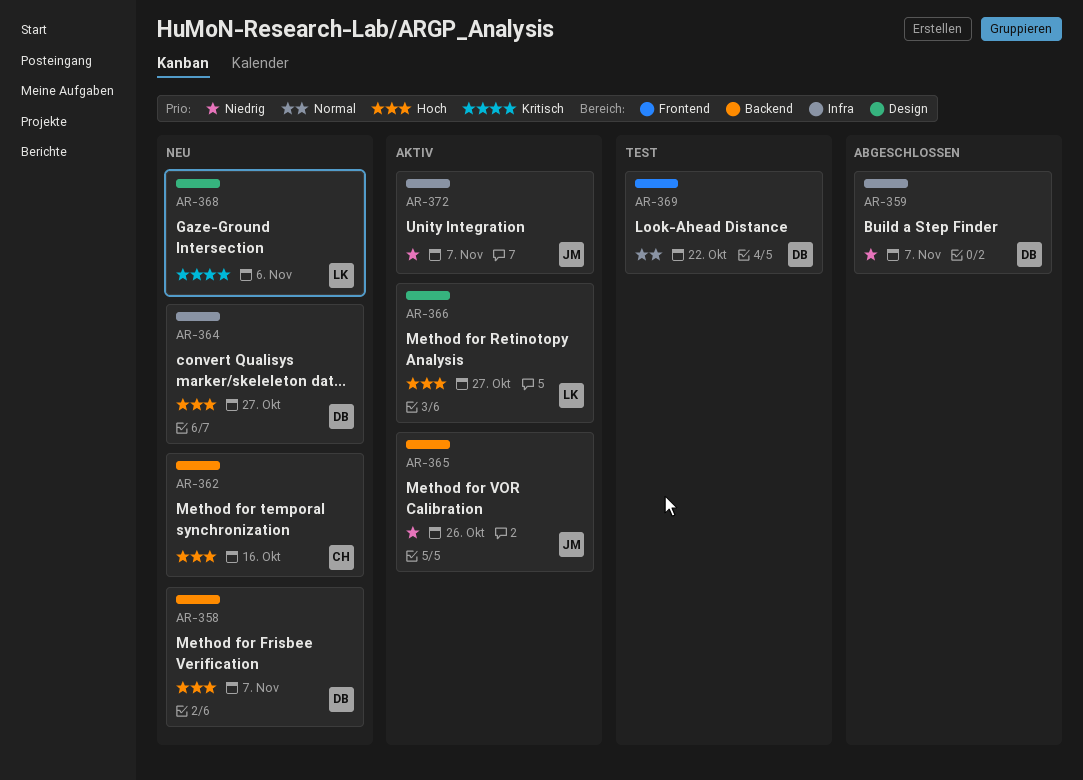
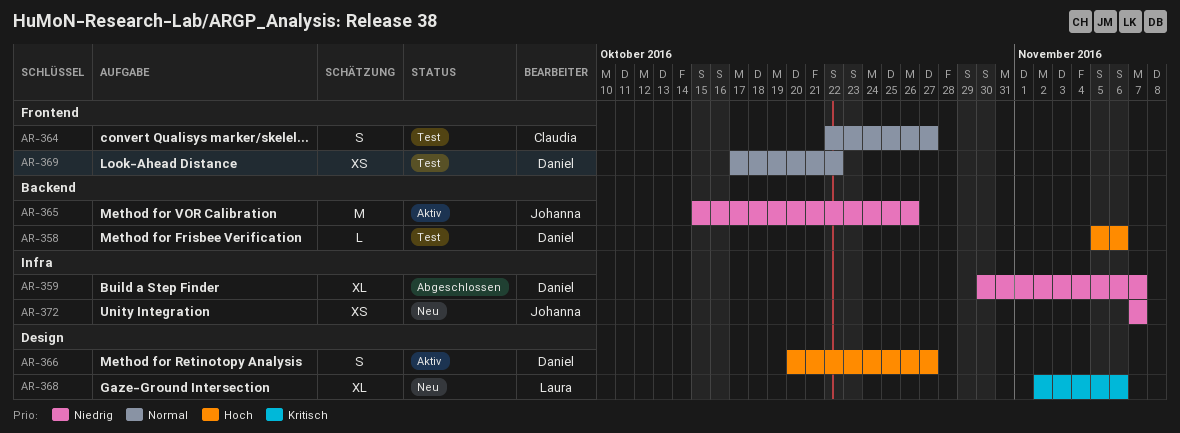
AR-358, status: Neu -> Test
AR-358, due: Nov 7 -> Nov 6
AR-362: present -> none
AR-364, status: Neu -> Test
AR-364, owner: Daniel -> Claudia
AR-364, priority: Hoch -> Normal
AR-364, label: Infra -> Frontend
AR-366, owner: Laura -> Daniel
AR-372, status: Aktiv -> Neu

